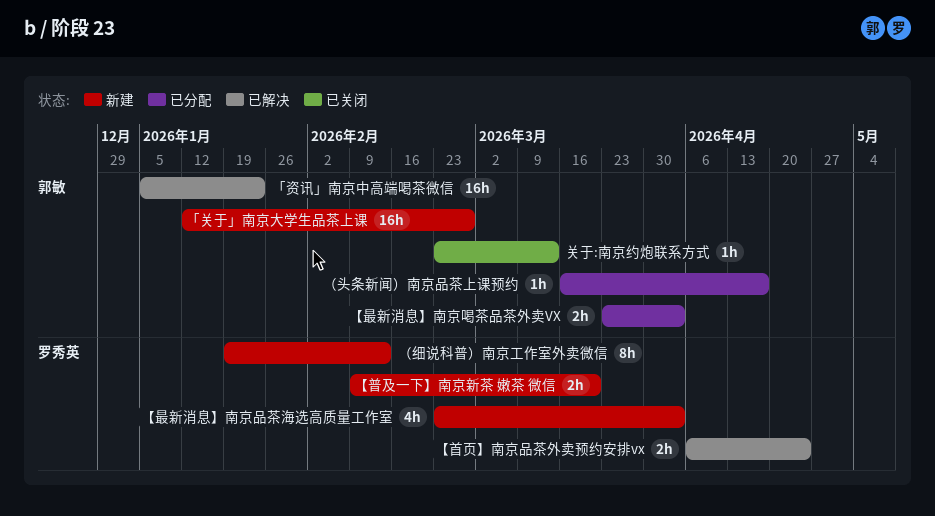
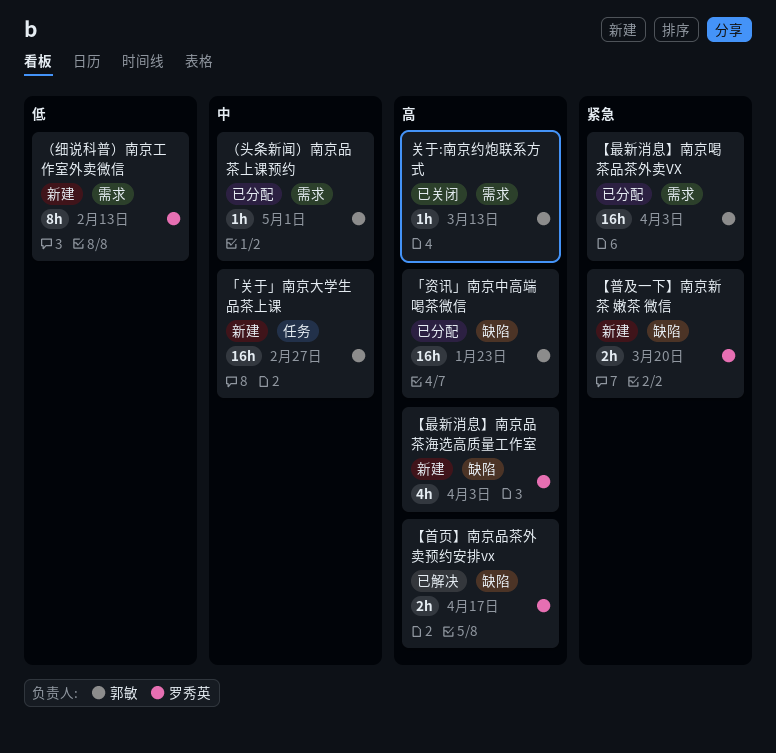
「资讯」南京中高端喝茶微信, status: 已解决 -> 已分配
【最新消息】南京喝茶品茶外卖VX, estimate: 2h -> 16h
【首页】南京品茶外卖预约安排vx, due: Apr 24 -> Apr 17
（头条新闻）南京品茶上课预约, due: Apr 17 -> May 1

